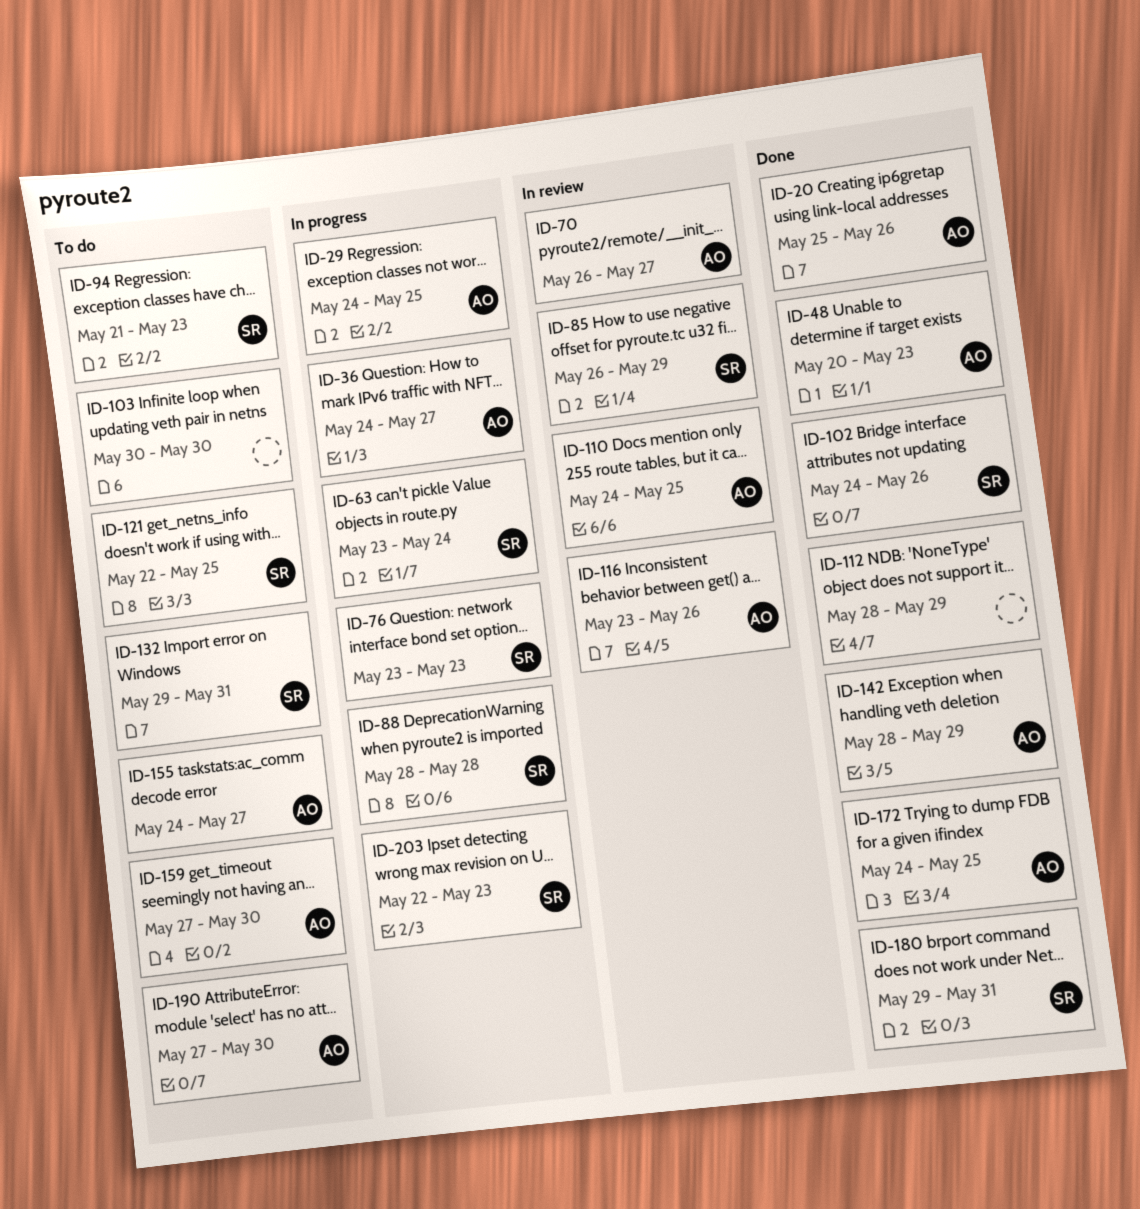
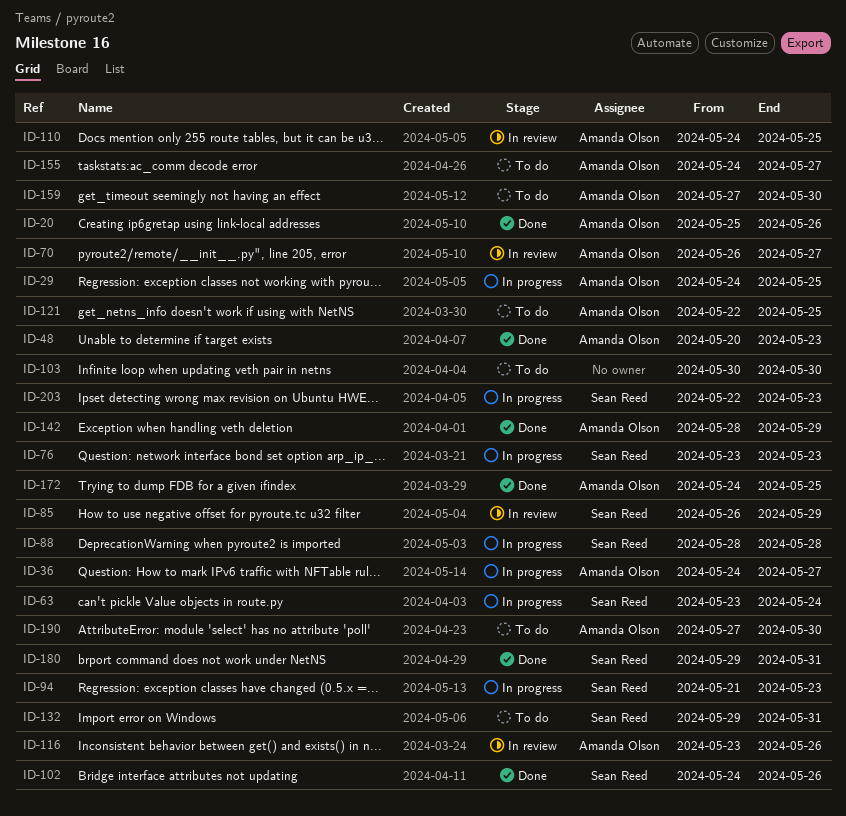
ID-94, status: To do -> In progress
ID-112: present -> none
ID-121, owner: Sean Reed -> Amanda Olson

